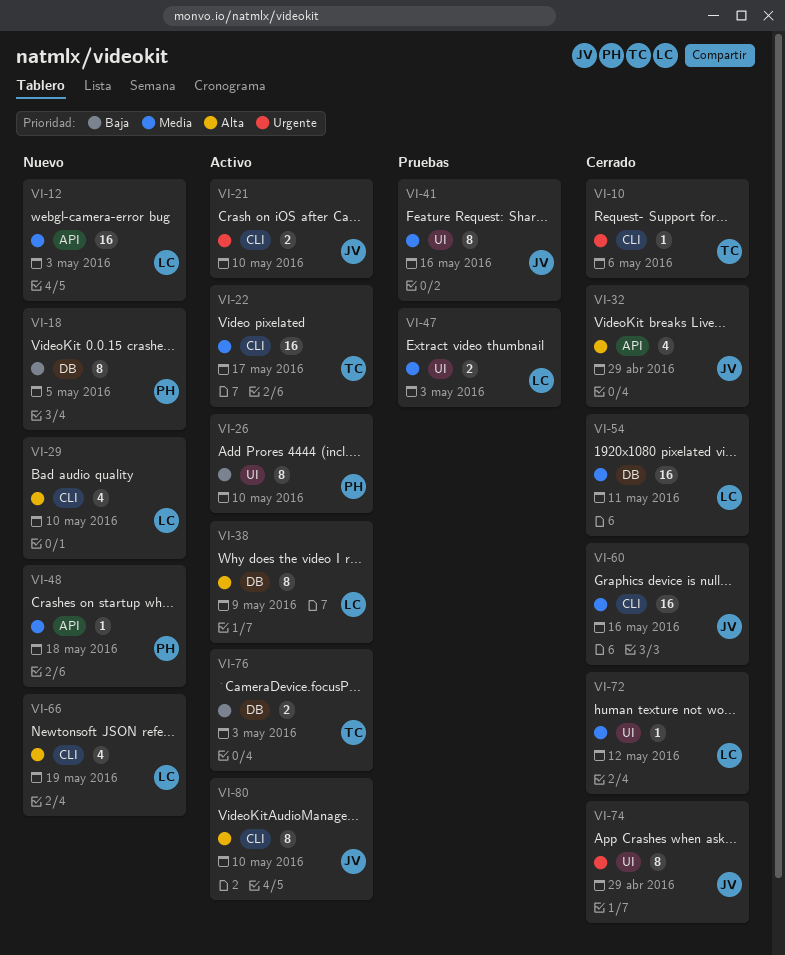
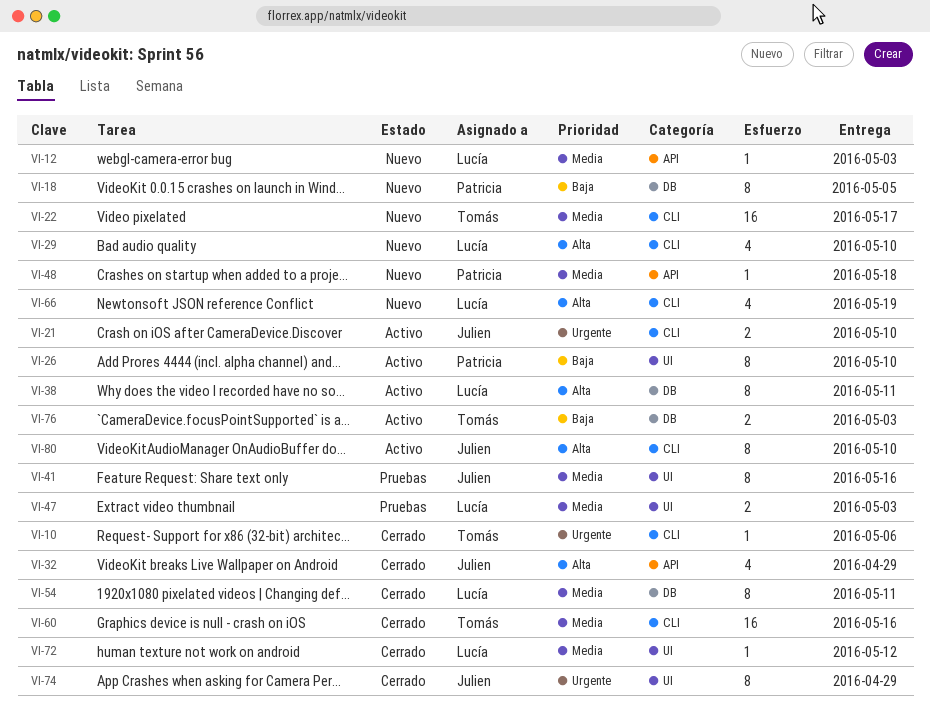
VI-12, estimate: 16 -> 1
VI-22, status: Activo -> Nuevo
VI-38, due: May 9 -> May 11
VI-54, estimate: 16 -> 8
VI-60, owner: Julien -> Tomás

